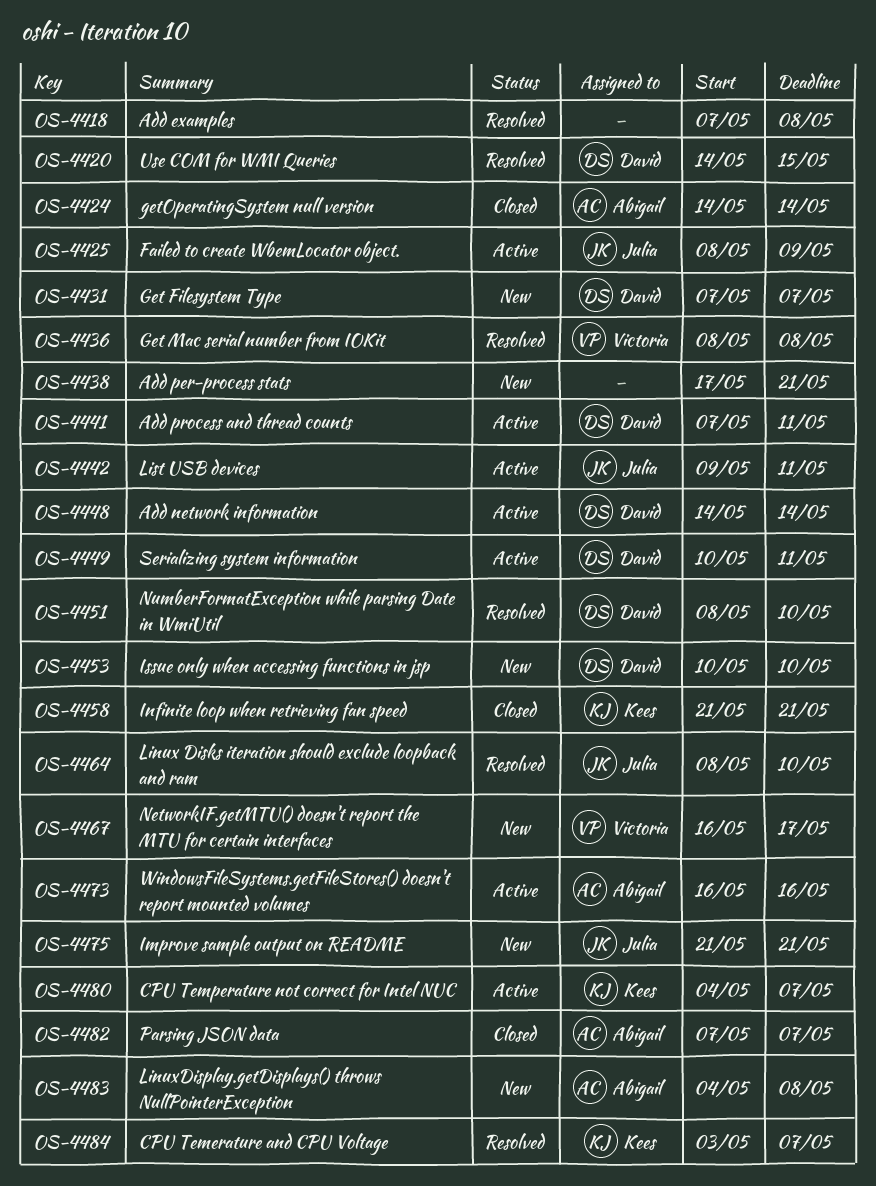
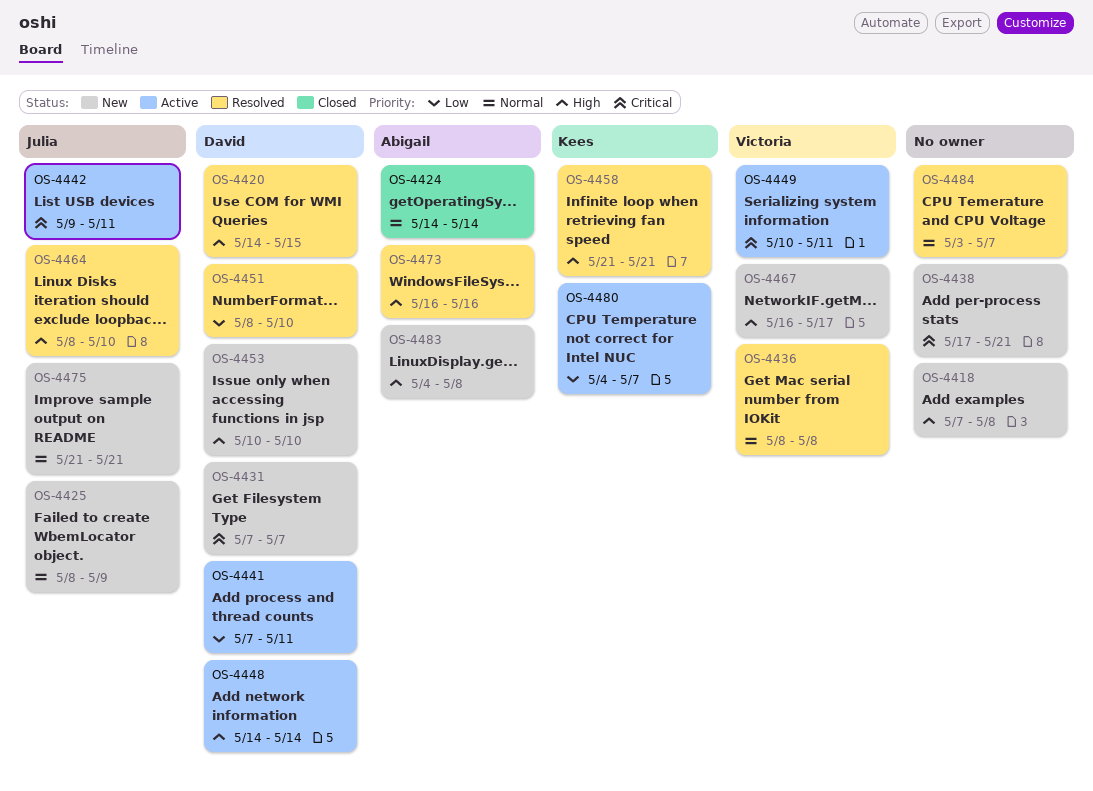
OS-4418, status: Resolved -> New
OS-4425, status: Active -> New
OS-4449, owner: David -> Victoria
OS-4458, status: Closed -> Resolved
OS-4473, status: Active -> Resolved
OS-4482: present -> none
OS-4484, owner: Kees -> none

